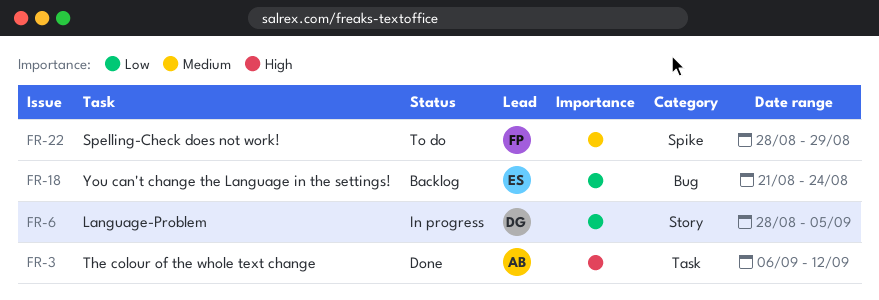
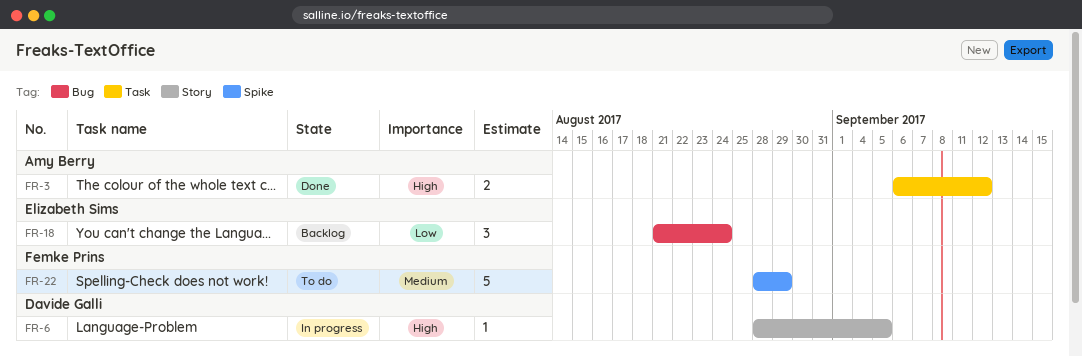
FR-6, priority: Low -> High

